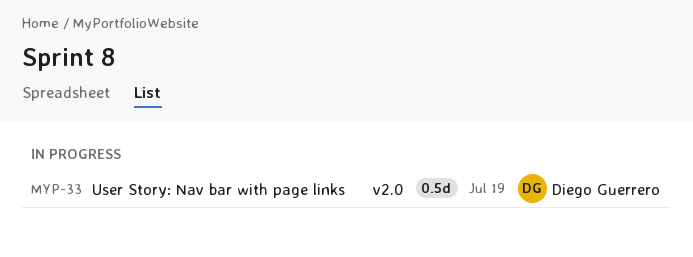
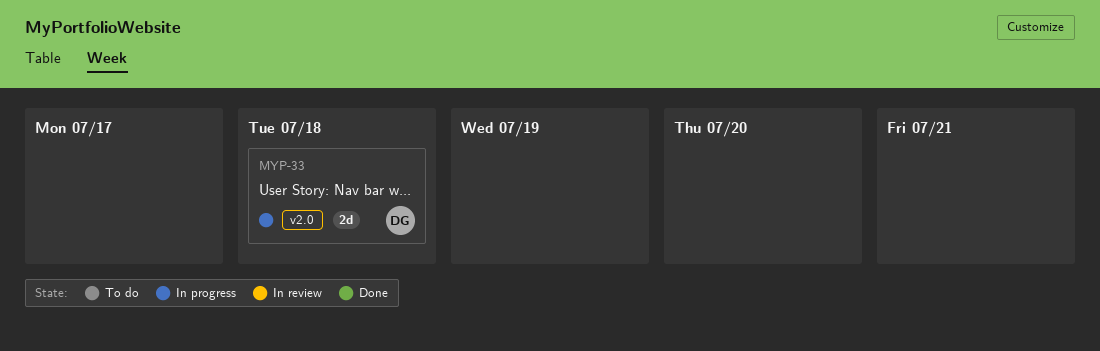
MYP-33, estimate: 0.5d -> 2d
MYP-33, due: Jul 19 -> Jul 18

